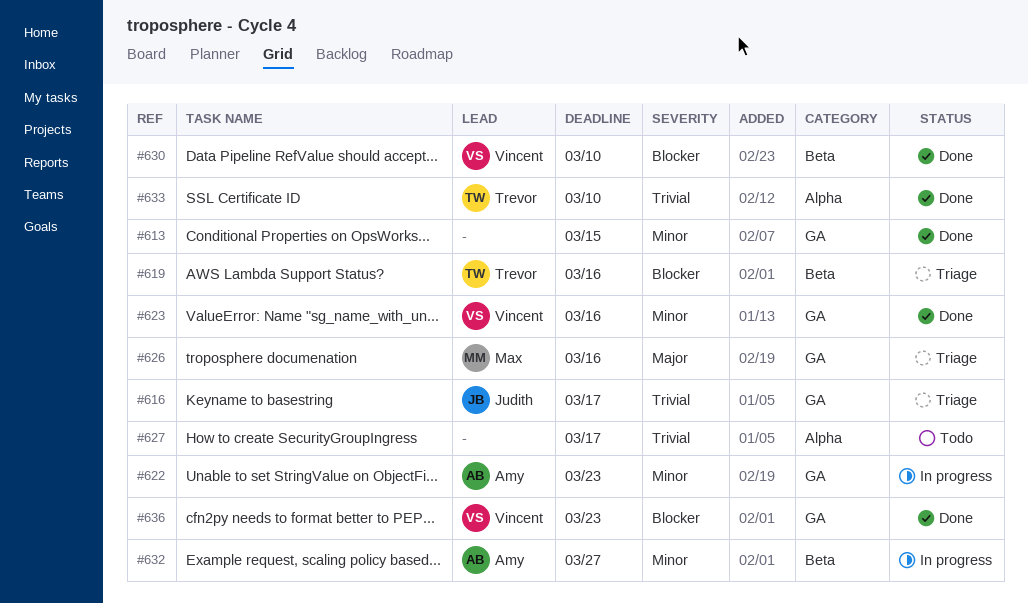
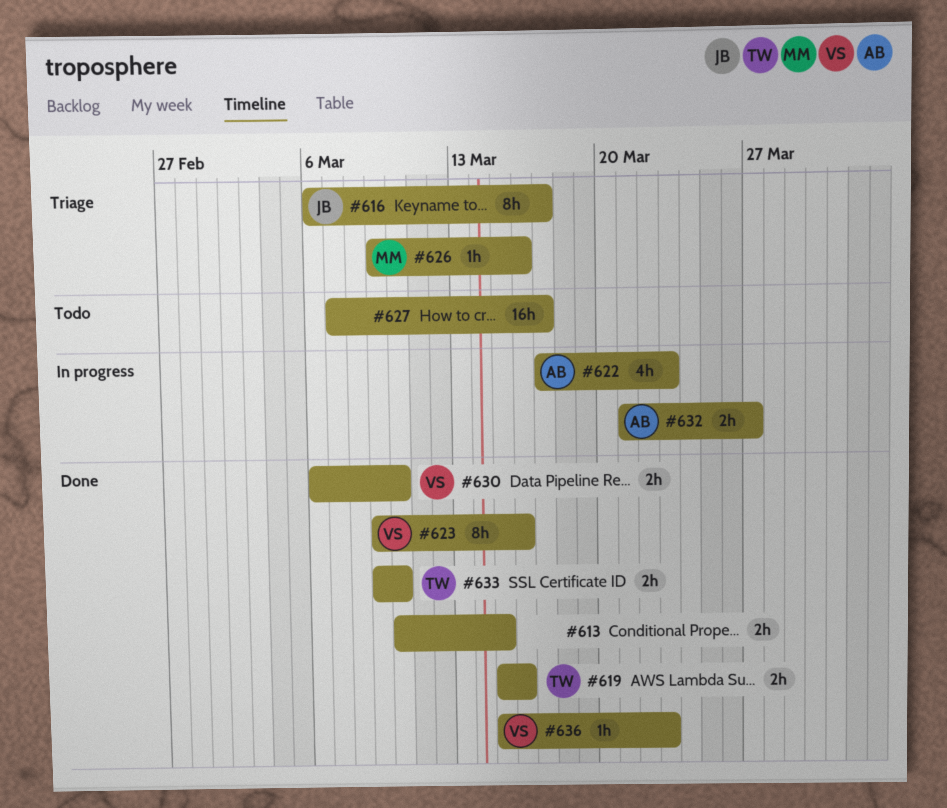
#619, status: Triage -> Done

